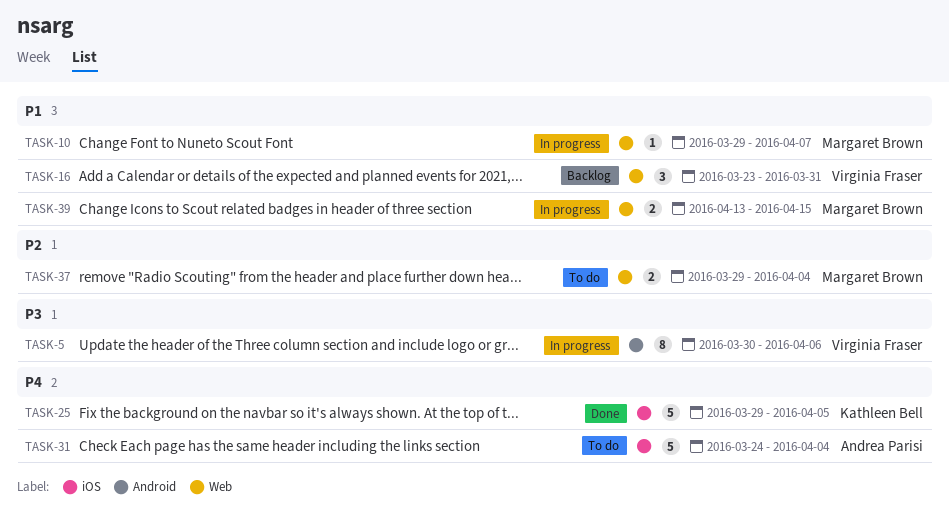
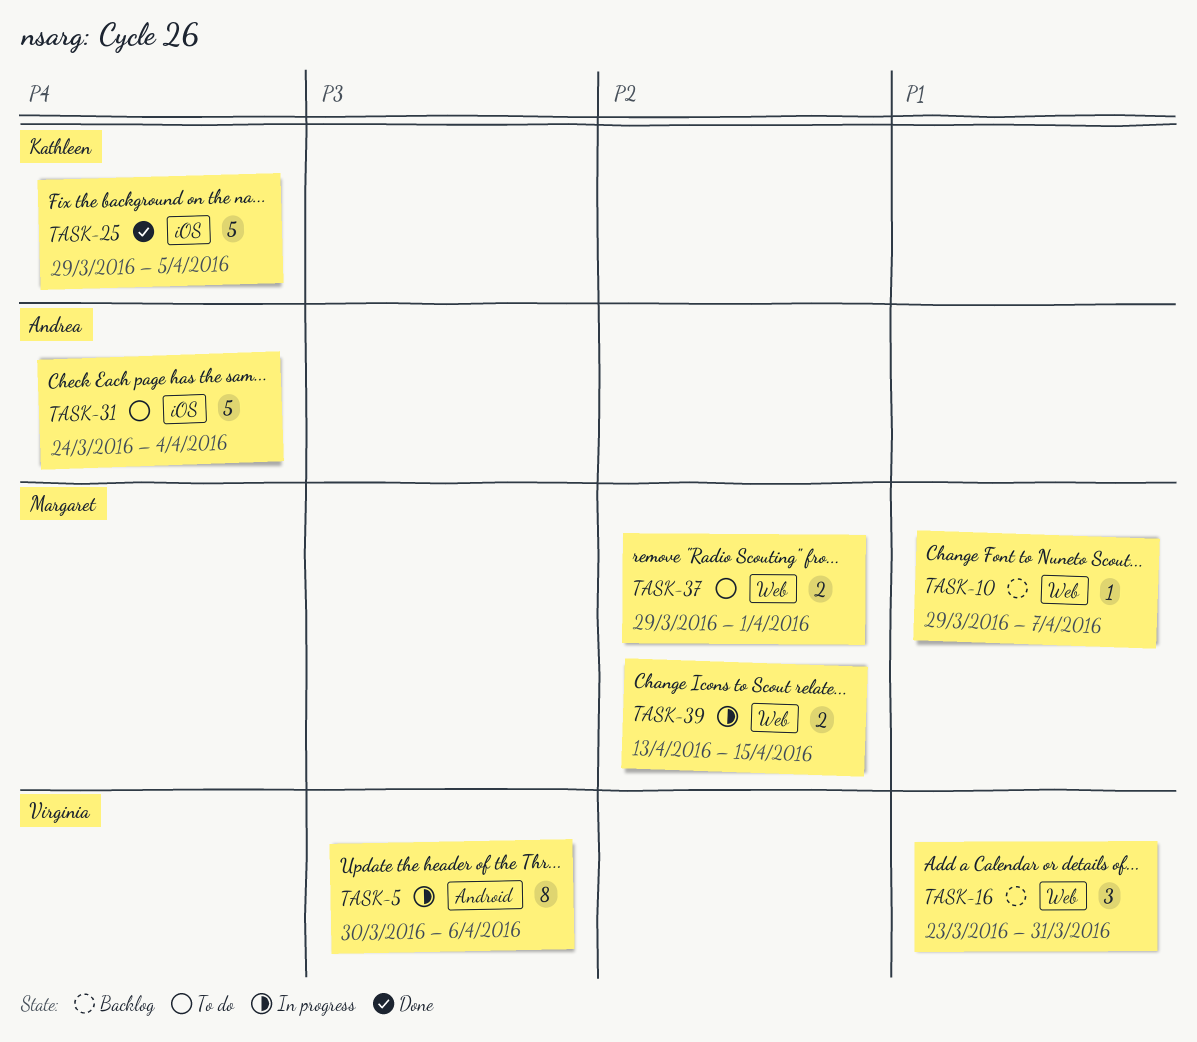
TASK-10, status: In progress -> Backlog
TASK-37, due: Apr 4 -> Apr 1
TASK-39, priority: P1 -> P2

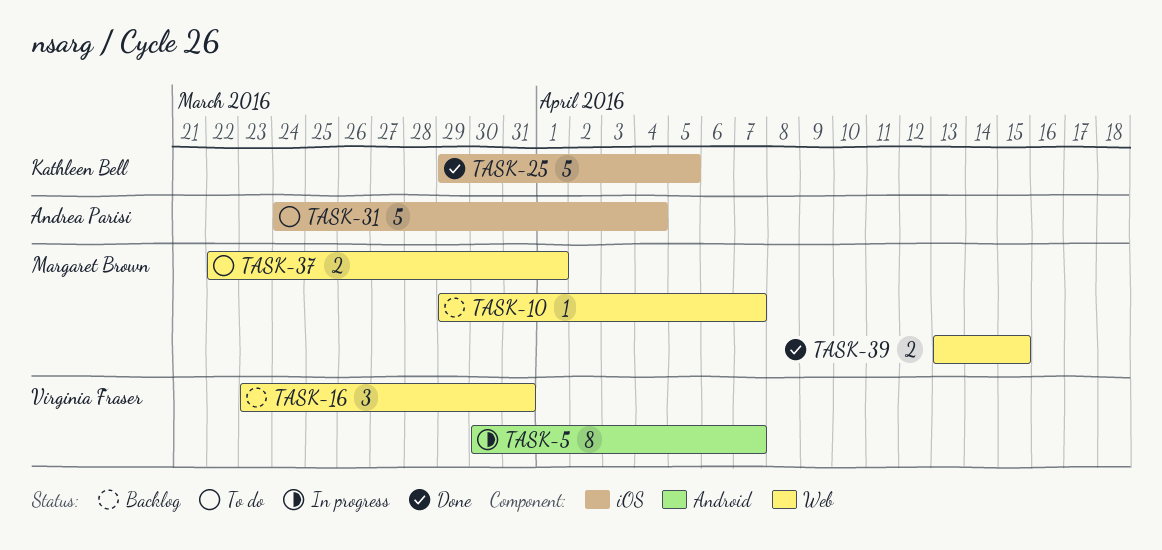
TASK-5, due: Apr 6 -> Apr 7
TASK-37, start: Mar 29 -> Mar 22
TASK-39, status: In progress -> Done

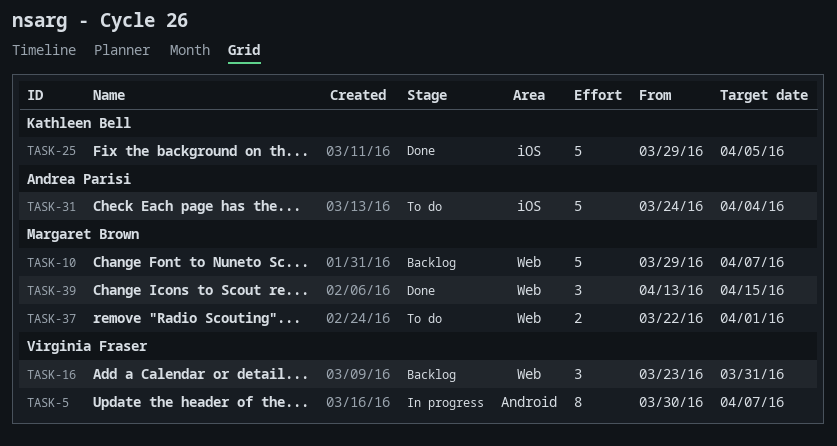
TASK-10, estimate: 1 -> 5
TASK-39, estimate: 2 -> 3

